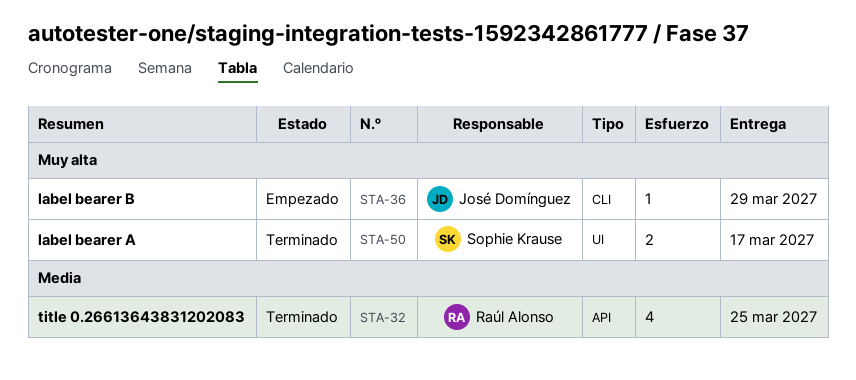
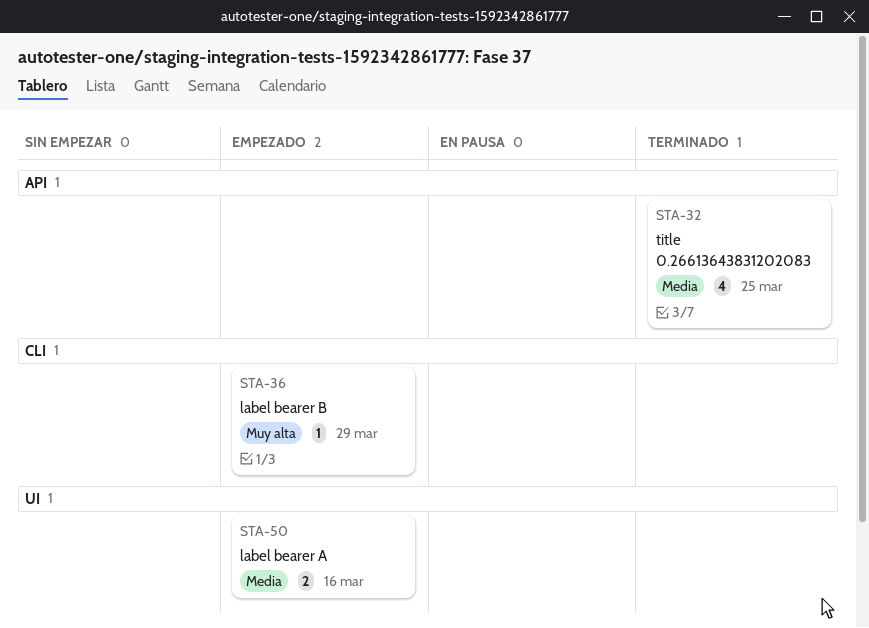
STA-50, status: Terminado -> Empezado
STA-50, priority: Muy alta -> Media
STA-50, due: Mar 17 -> Mar 16

